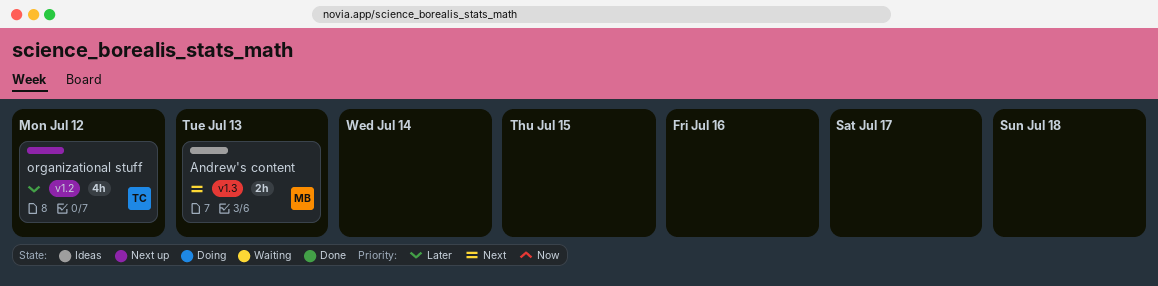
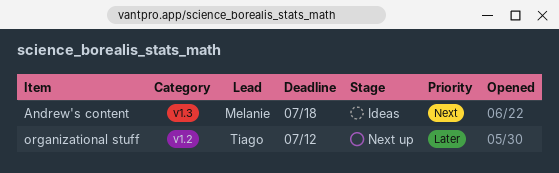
Andrew's content, due: Jul 13 -> Jul 18

